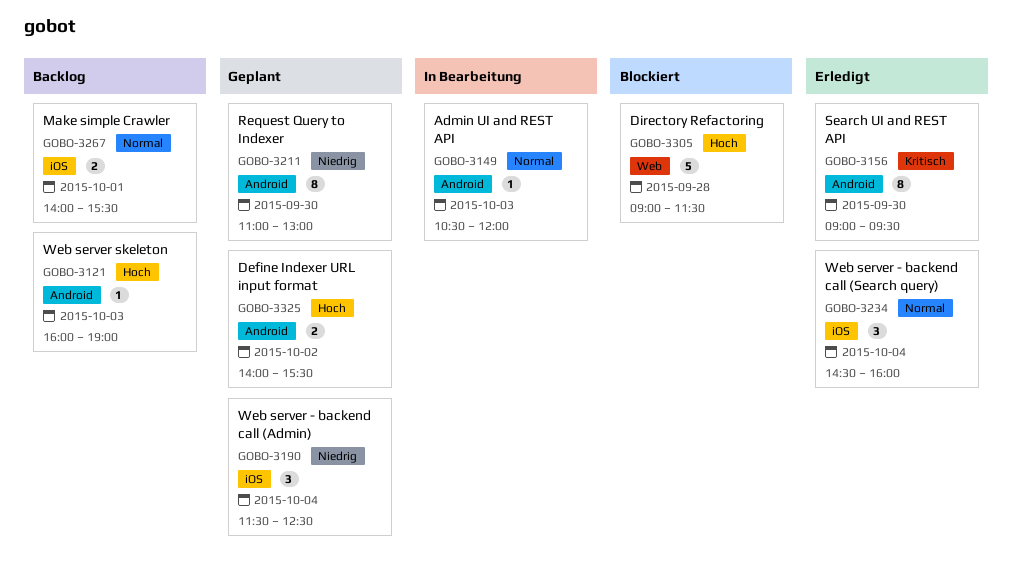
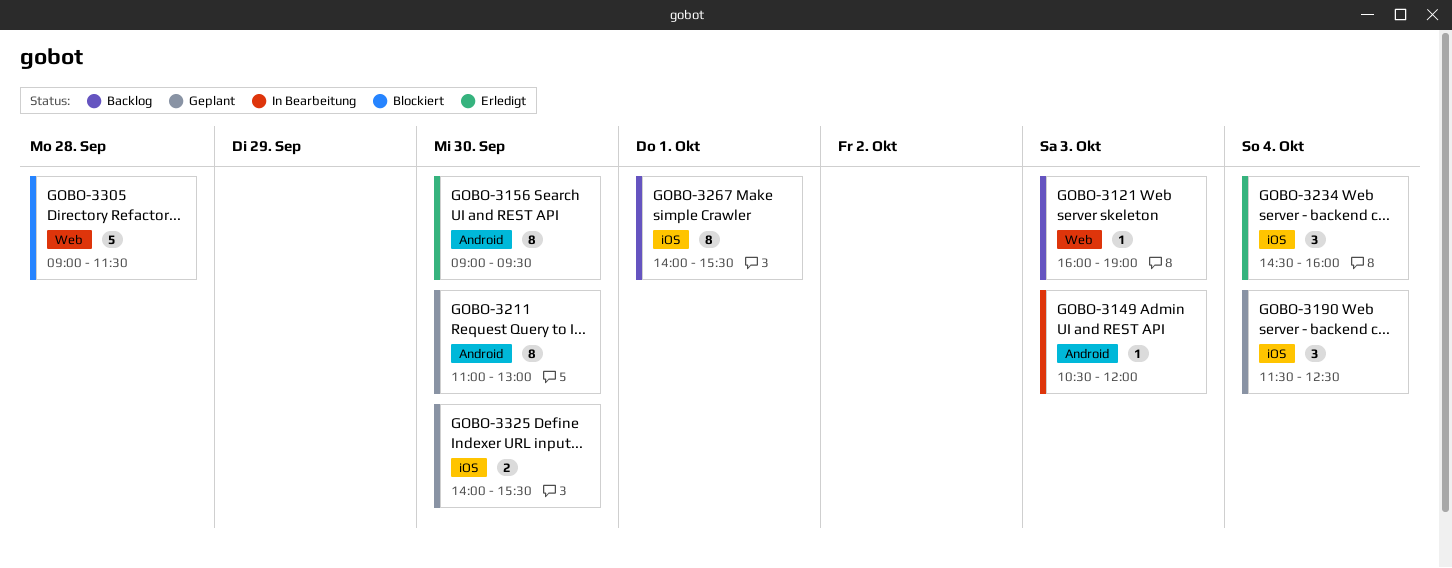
GOBO-3121, label: Android -> Web
GOBO-3267, estimate: 2 -> 8
GOBO-3325, label: Android -> iOS
GOBO-3325, day: Oct 2 -> Sep 30

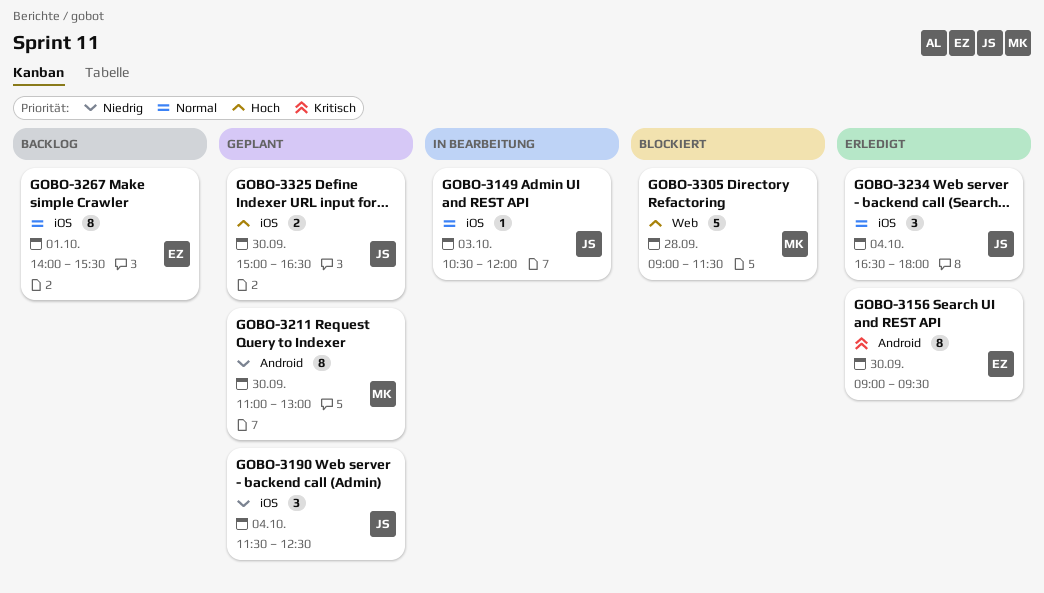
GOBO-3121: present -> none
GOBO-3149, label: Android -> iOS
GOBO-3234, begins: 14:30 -> 16:30
GOBO-3234, ends: 16:00 -> 18:00
GOBO-3325, begins: 14:00 -> 15:00
GOBO-3325, ends: 15:30 -> 16:30

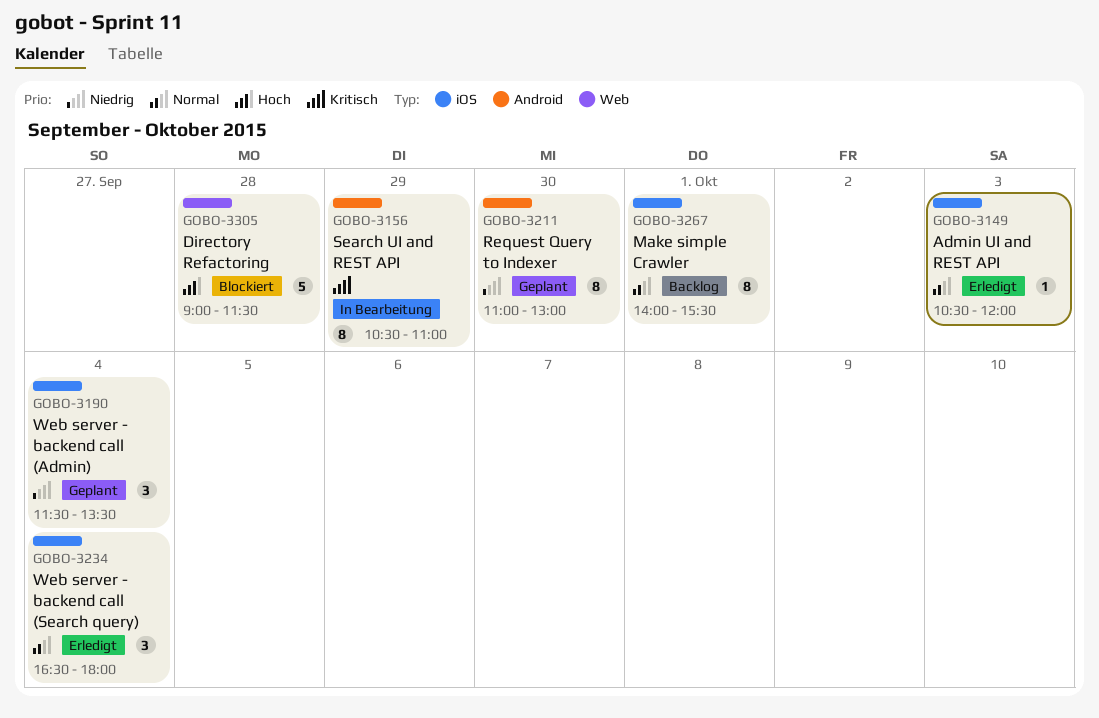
GOBO-3149, status: In Bearbeitung -> Erledigt
GOBO-3156, status: Erledigt -> In Bearbeitung
GOBO-3156, day: Sep 30 -> Sep 29
GOBO-3156, begins: 09:00 -> 10:30
GOBO-3156, ends: 09:30 -> 11:00
GOBO-3190, ends: 12:30 -> 13:30
GOBO-3325: present -> none

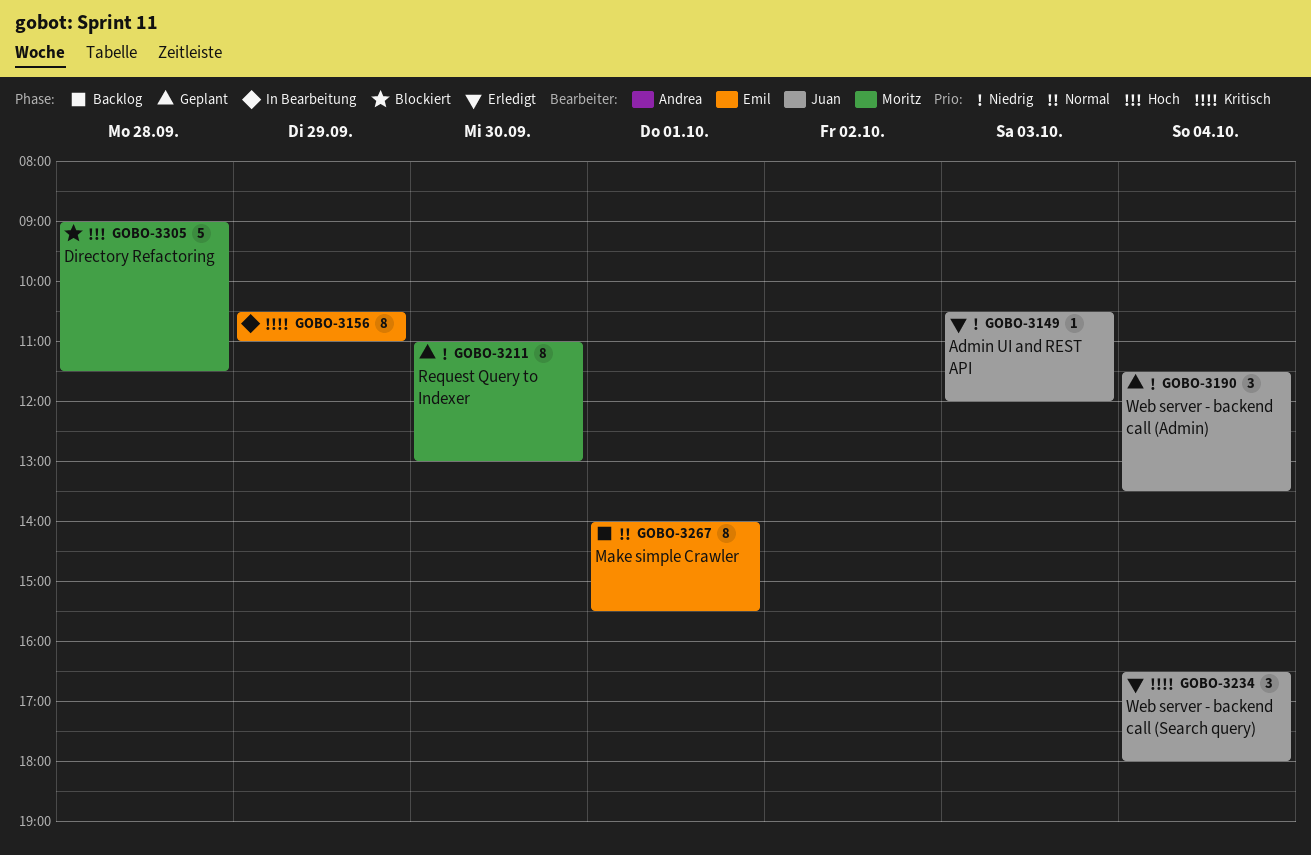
GOBO-3149, priority: Normal -> Niedrig
GOBO-3234, priority: Normal -> Kritisch

